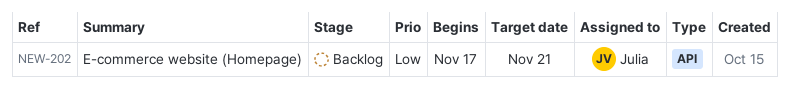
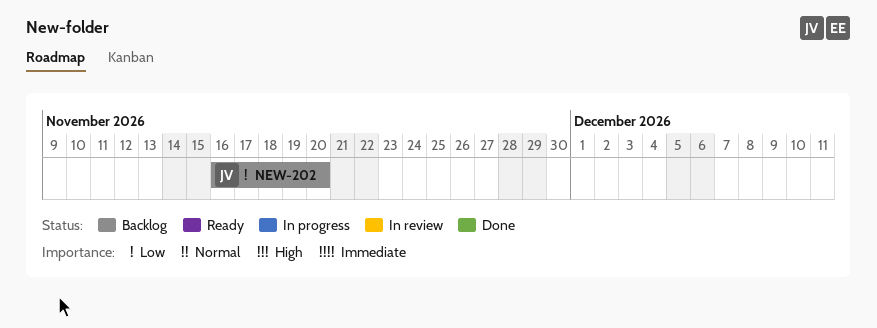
NEW-202, start: Nov 17 -> Nov 16
NEW-202, due: Nov 21 -> Nov 20

